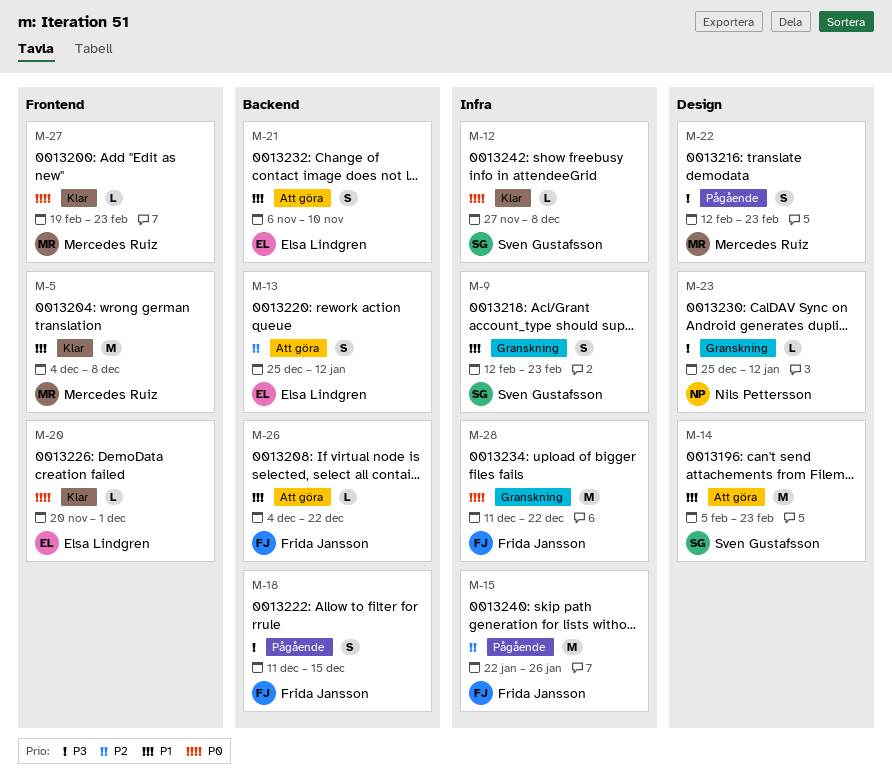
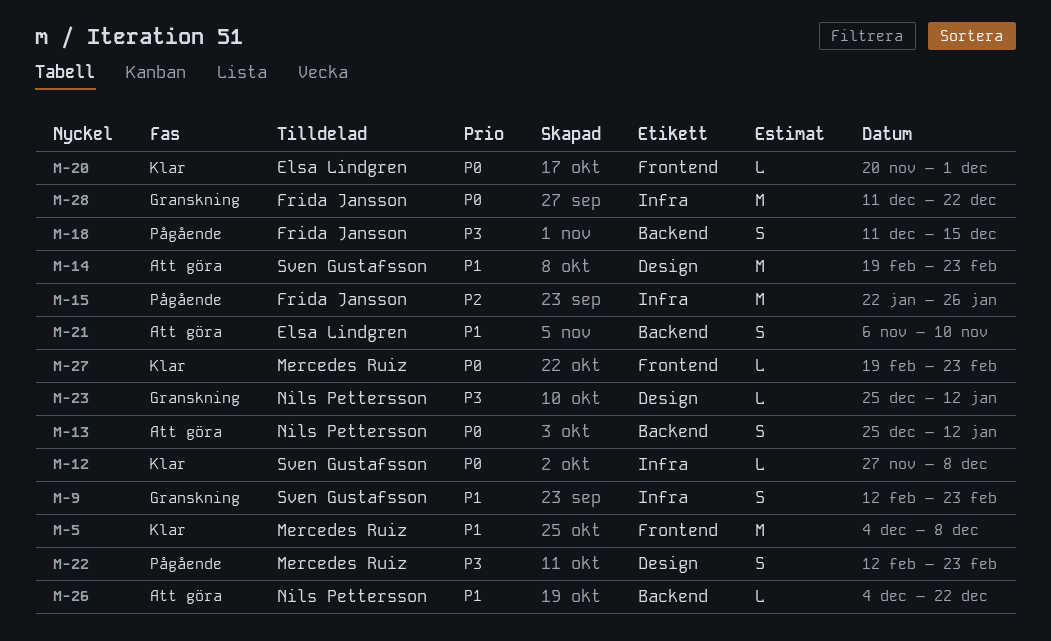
M-13, owner: Elsa Lindgren -> Nils Pettersson
M-13, priority: P2 -> P0
M-14, start: Feb 5 -> Feb 19
M-26, owner: Frida Jansson -> Nils Pettersson

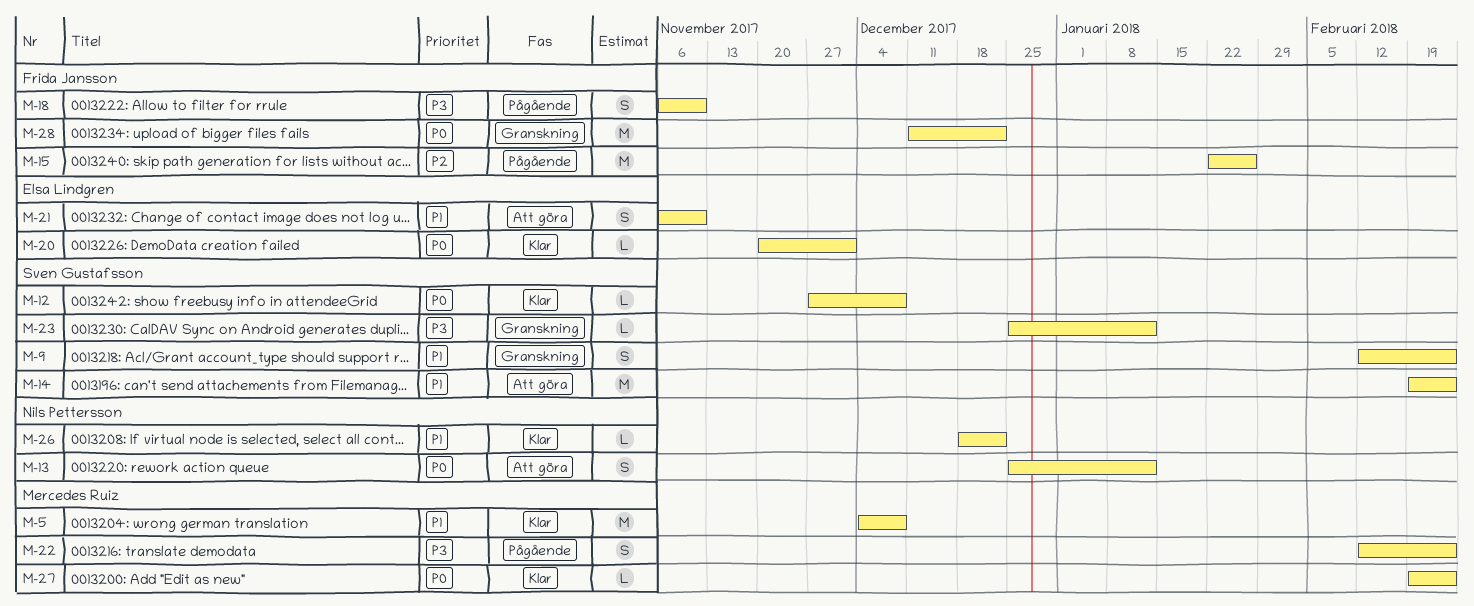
M-18, start: Dec 11 -> Nov 6
M-18, due: Dec 15 -> Nov 10
M-23, owner: Nils Pettersson -> Sven Gustafsson
M-26, status: Att göra -> Klar
M-26, start: Dec 4 -> Dec 18

